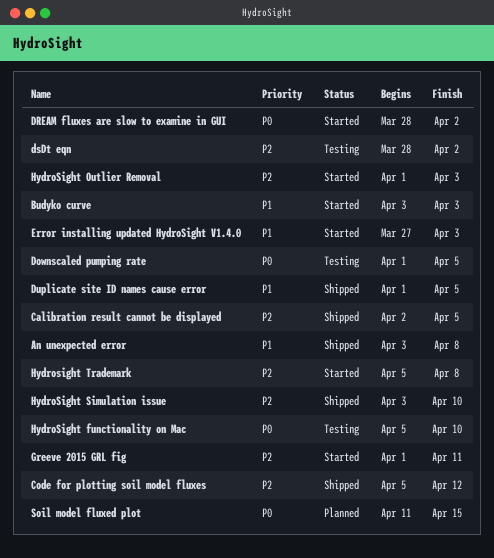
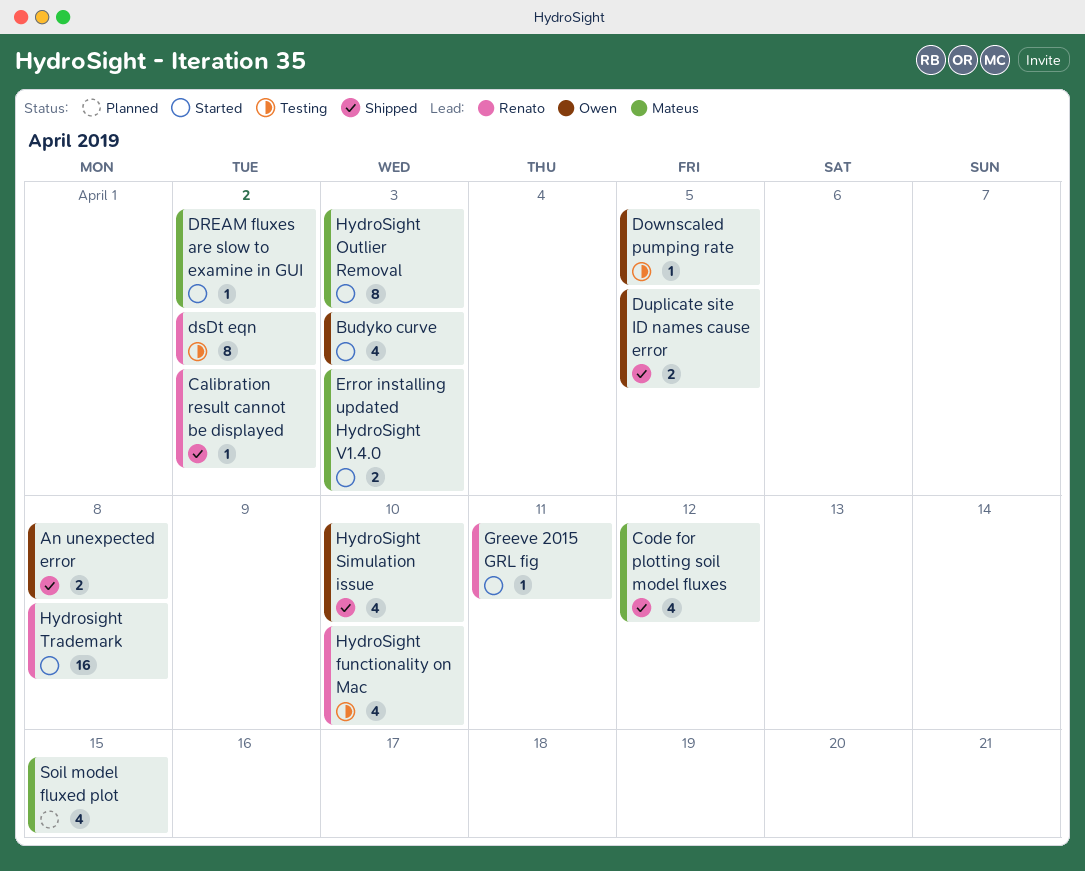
Calibration result cannot be displayed, due: Apr 5 -> Apr 2

